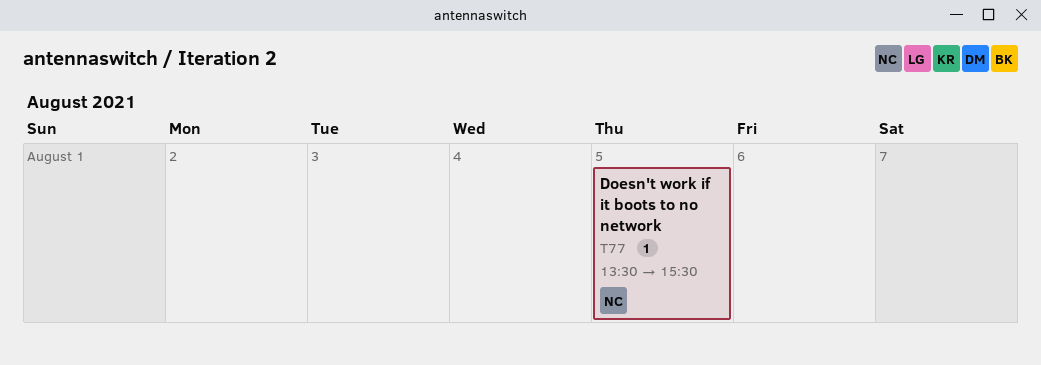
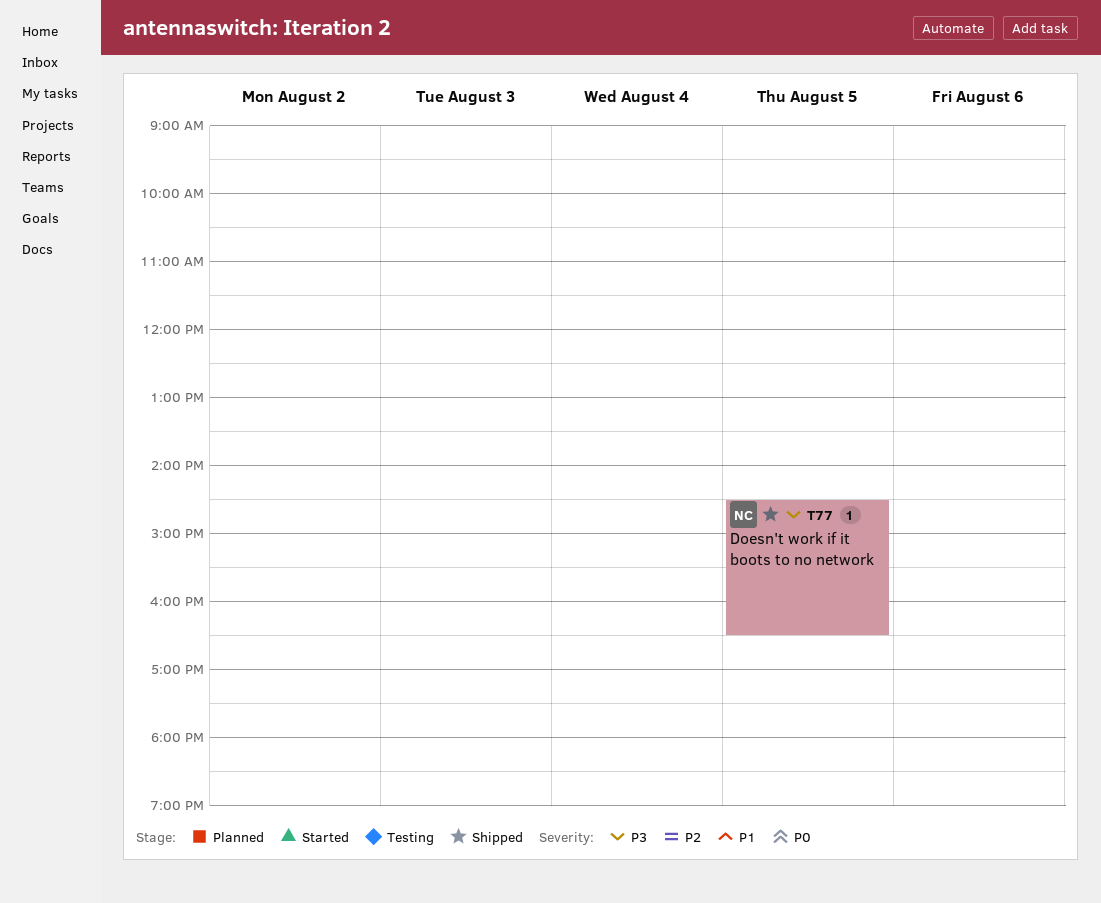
T77, begins: 13:30 -> 14:30
T77, ends: 15:30 -> 16:30

